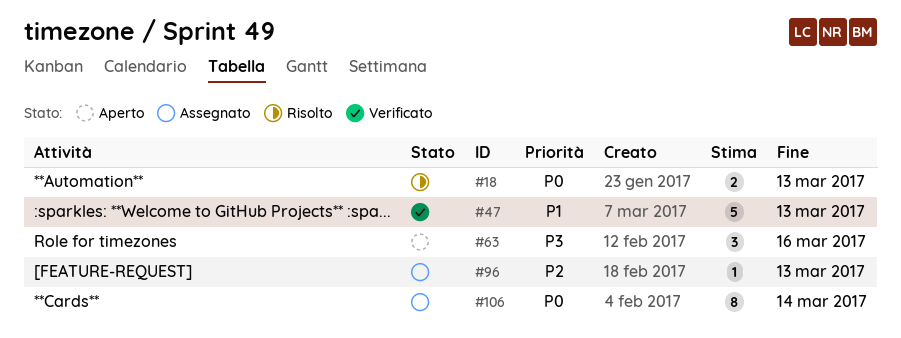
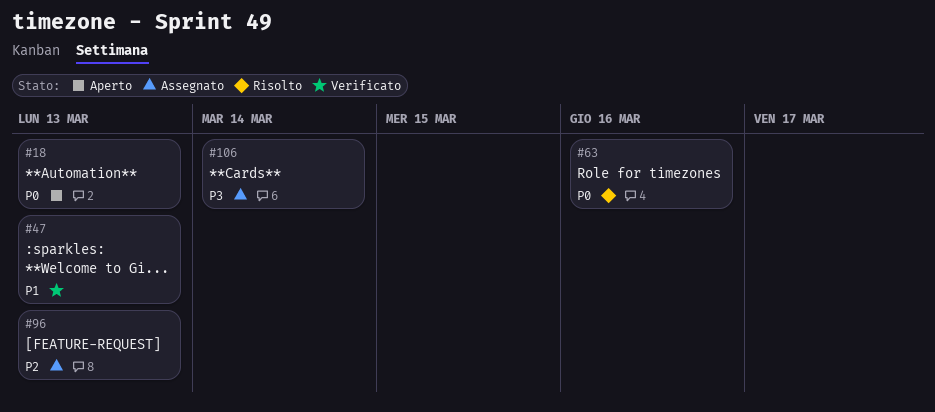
#18, status: Risolto -> Aperto
#63, status: Aperto -> Risolto
#63, priority: P3 -> P0
#106, priority: P0 -> P3

